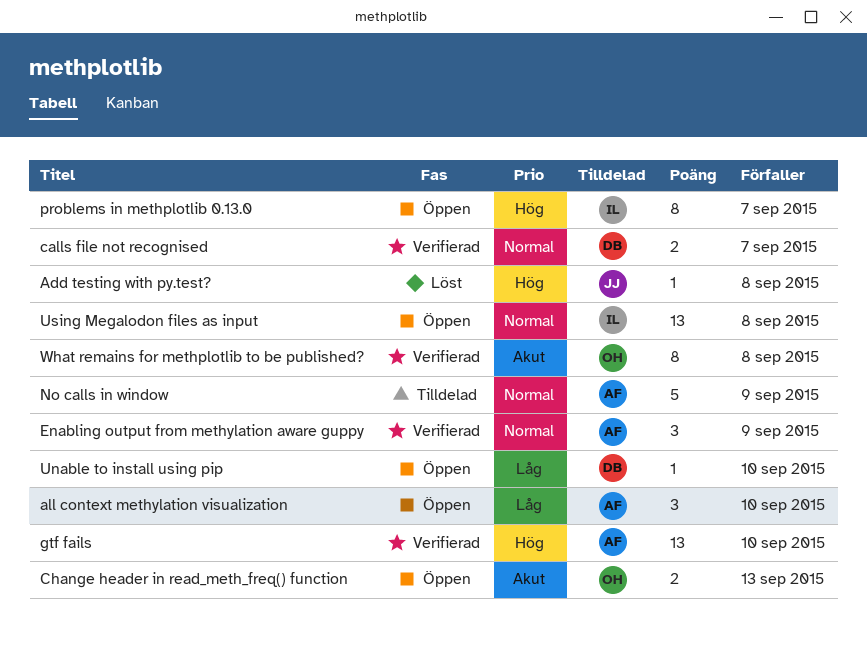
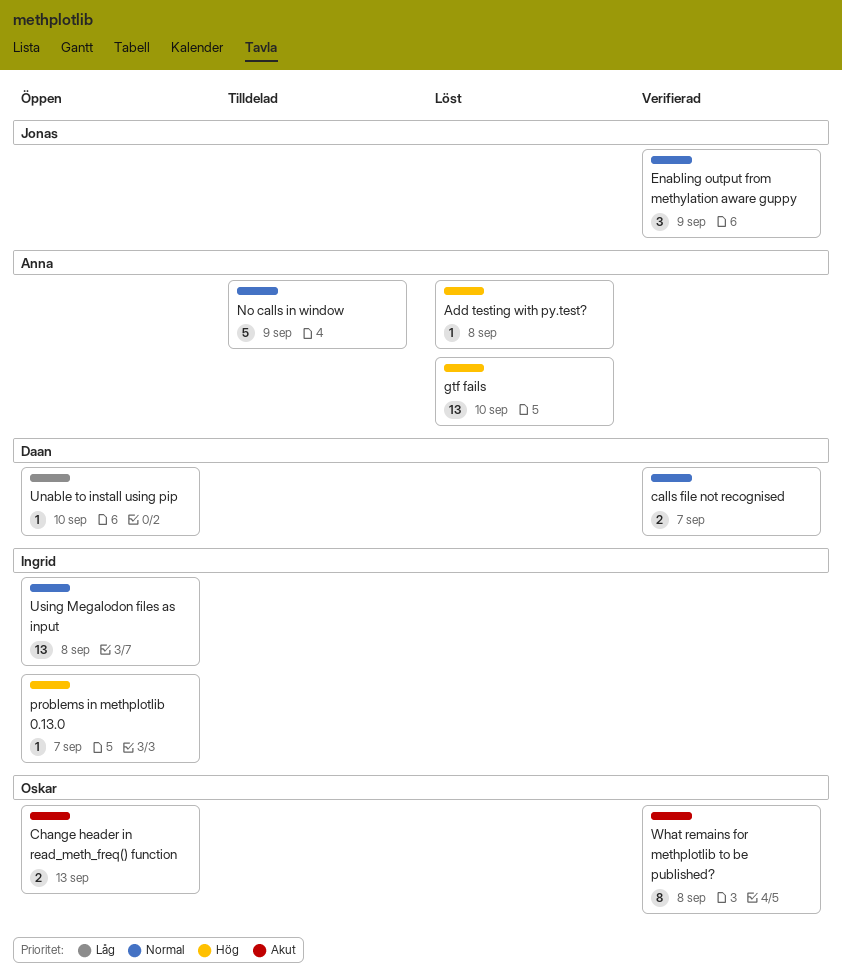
Add testing with py.test?, owner: Jonas -> Anna
all context methylation visualization: present -> none
Enabling output from methylation aware guppy, owner: Anna -> Jonas
gtf fails, status: Verifierad -> Löst
problems in methplotlib 0.13.0, estimate: 8 -> 1

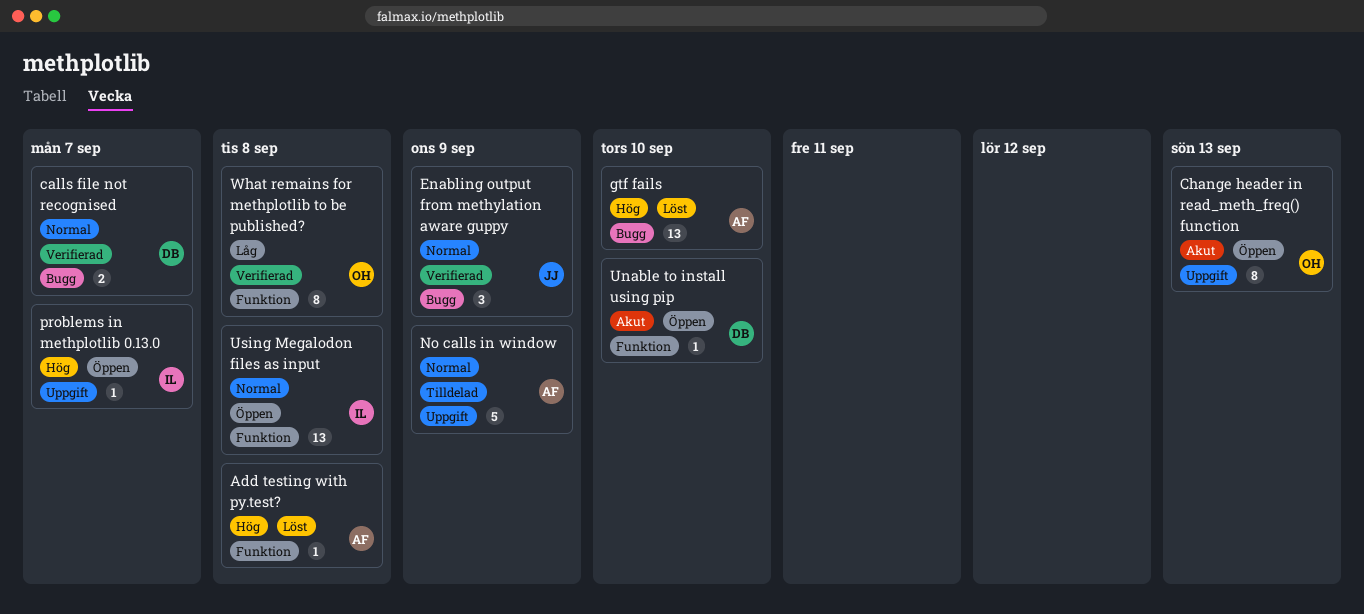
Change header in read_meth_freq() function, estimate: 2 -> 8
Unable to install using pip, priority: Låg -> Akut
What remains for methplotlib to be published?, priority: Akut -> Låg

